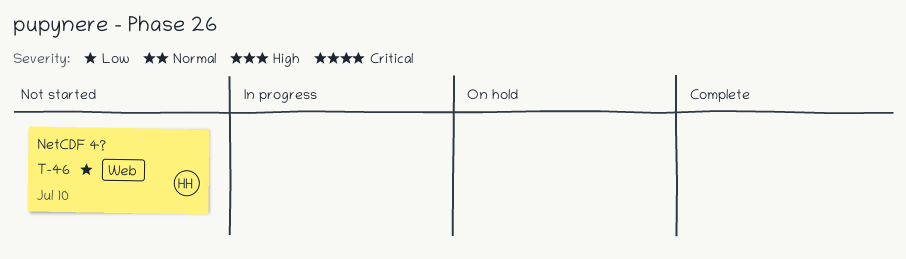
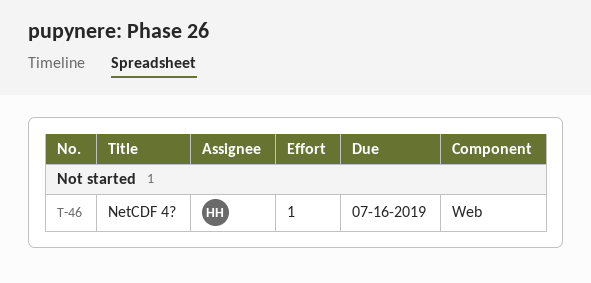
T-46, due: Jul 10 -> Jul 16

